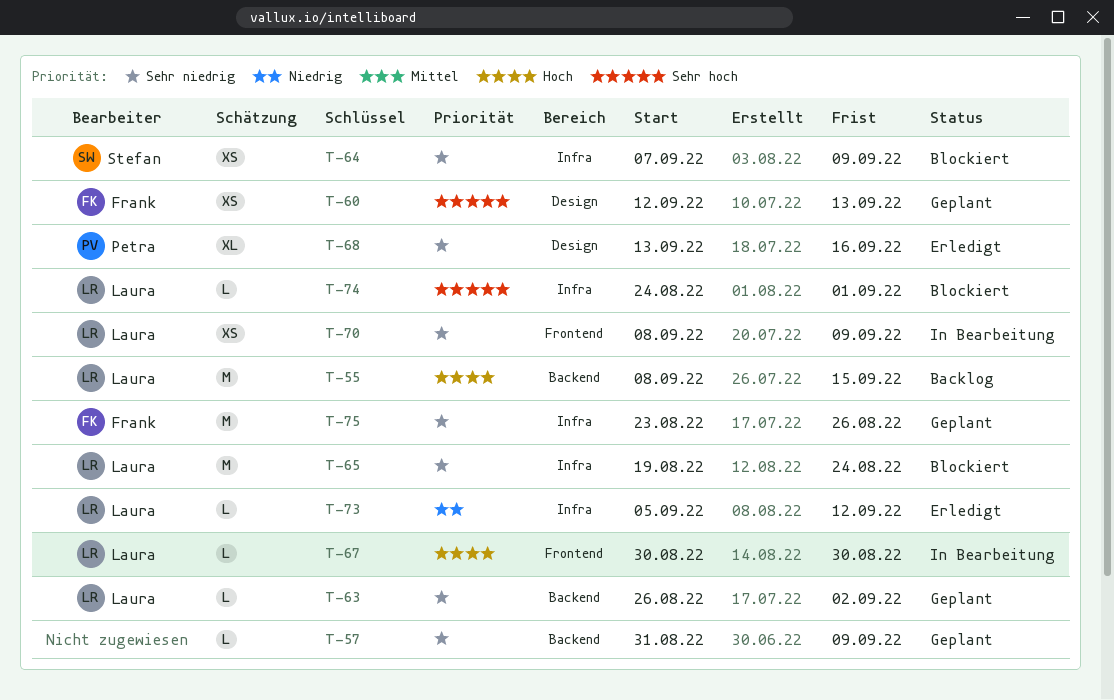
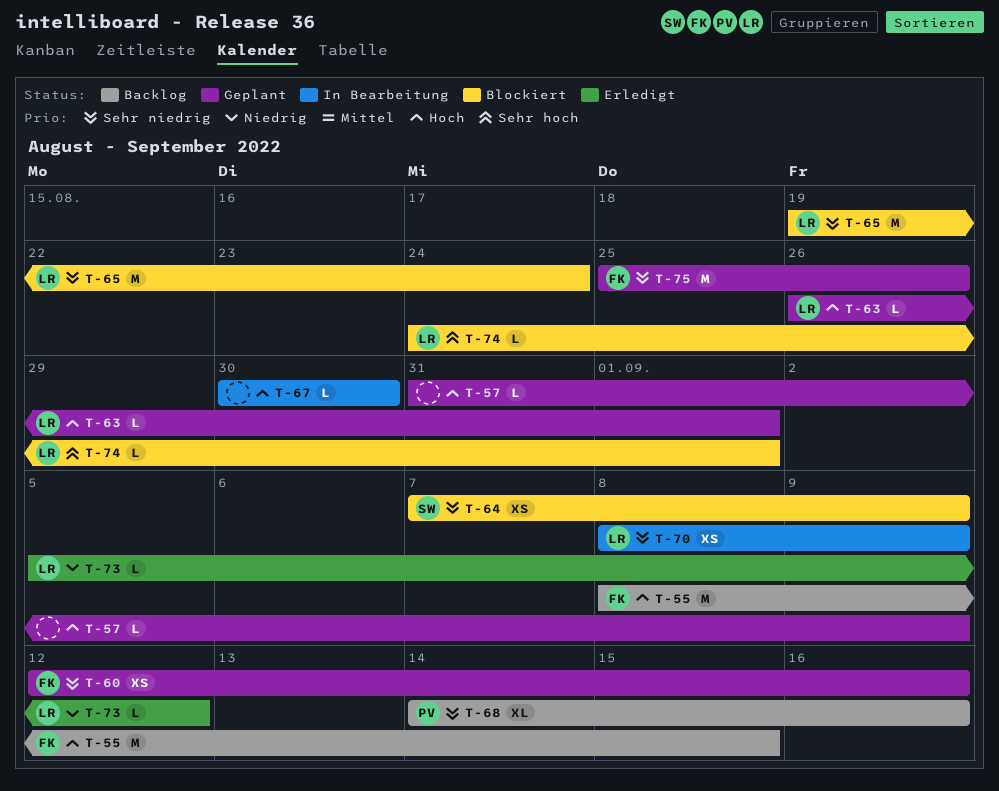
T-55, owner: Laura -> Frank
T-57, priority: Sehr niedrig -> Hoch
T-60, priority: Sehr hoch -> Sehr niedrig
T-60, due: Sep 13 -> Sep 16
T-63, priority: Sehr niedrig -> Hoch
T-63, due: Sep 2 -> Sep 1
T-67, owner: Laura -> none
T-68, status: Erledigt -> Backlog
T-68, start: Sep 13 -> Sep 14
T-75, start: Aug 23 -> Aug 25

